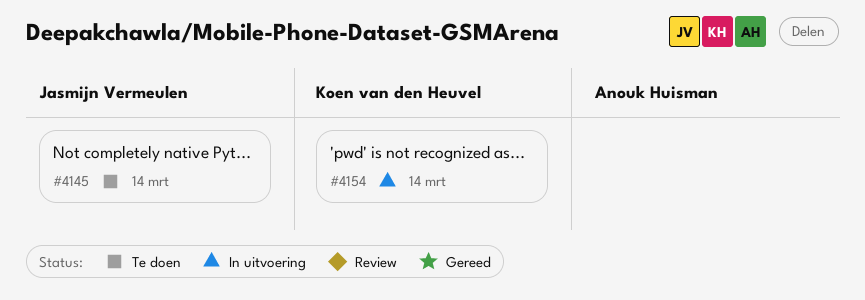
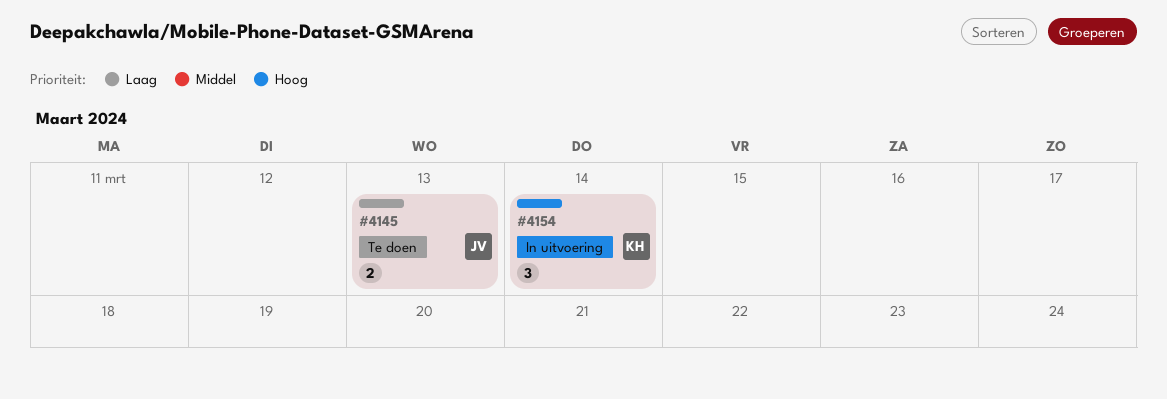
#4145, due: Mar 14 -> Mar 13

